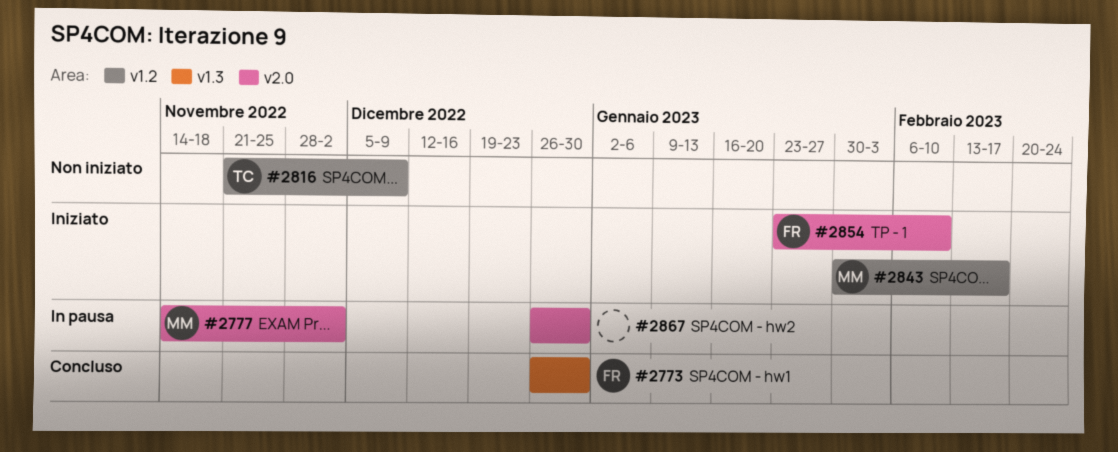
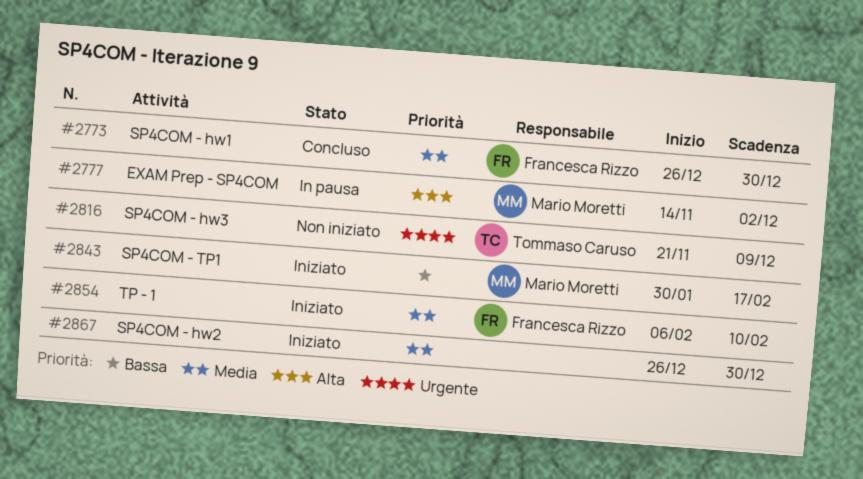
#2854, start: Jan 23 -> Feb 6
#2867, status: In pausa -> Iniziato

